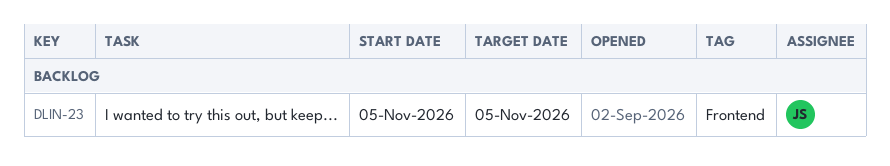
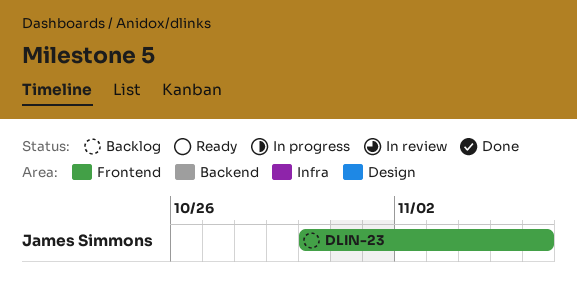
DLIN-23, start: Nov 5 -> Oct 30
DLIN-23, due: Nov 5 -> Nov 6

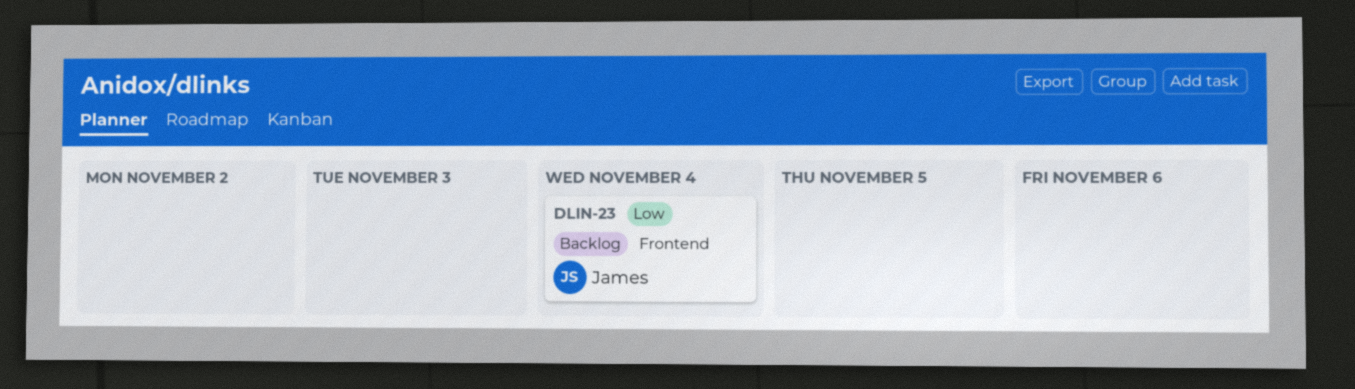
DLIN-23, due: Nov 6 -> Nov 4

